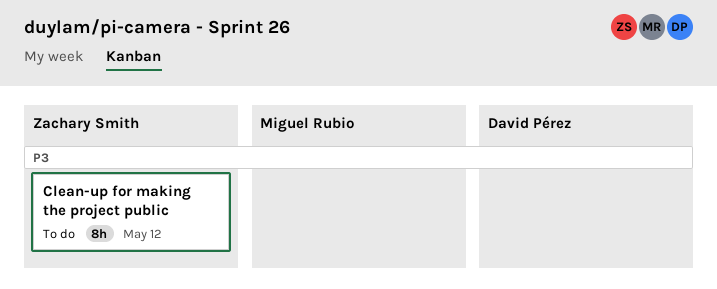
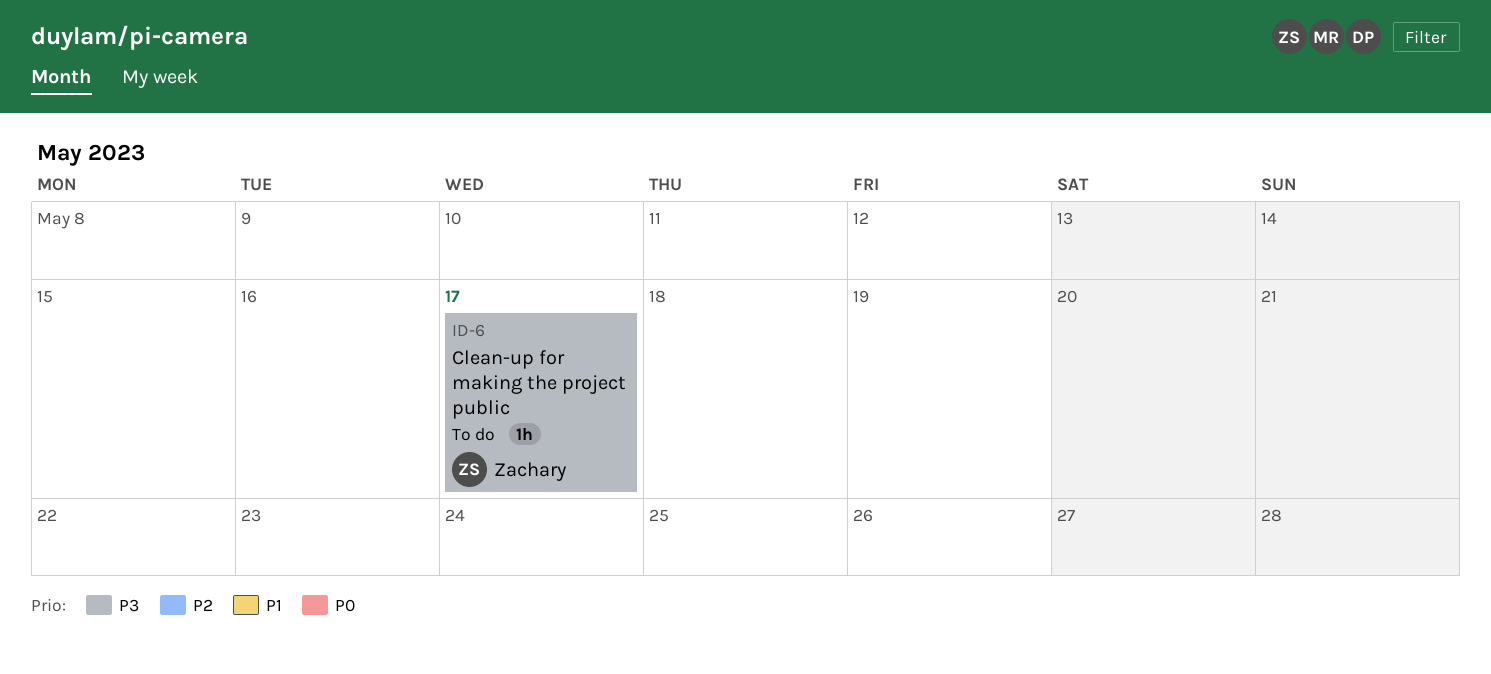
Clean-up for making the project public, estimate: 8h -> 1h
Clean-up for making the project public, due: May 12 -> May 17

